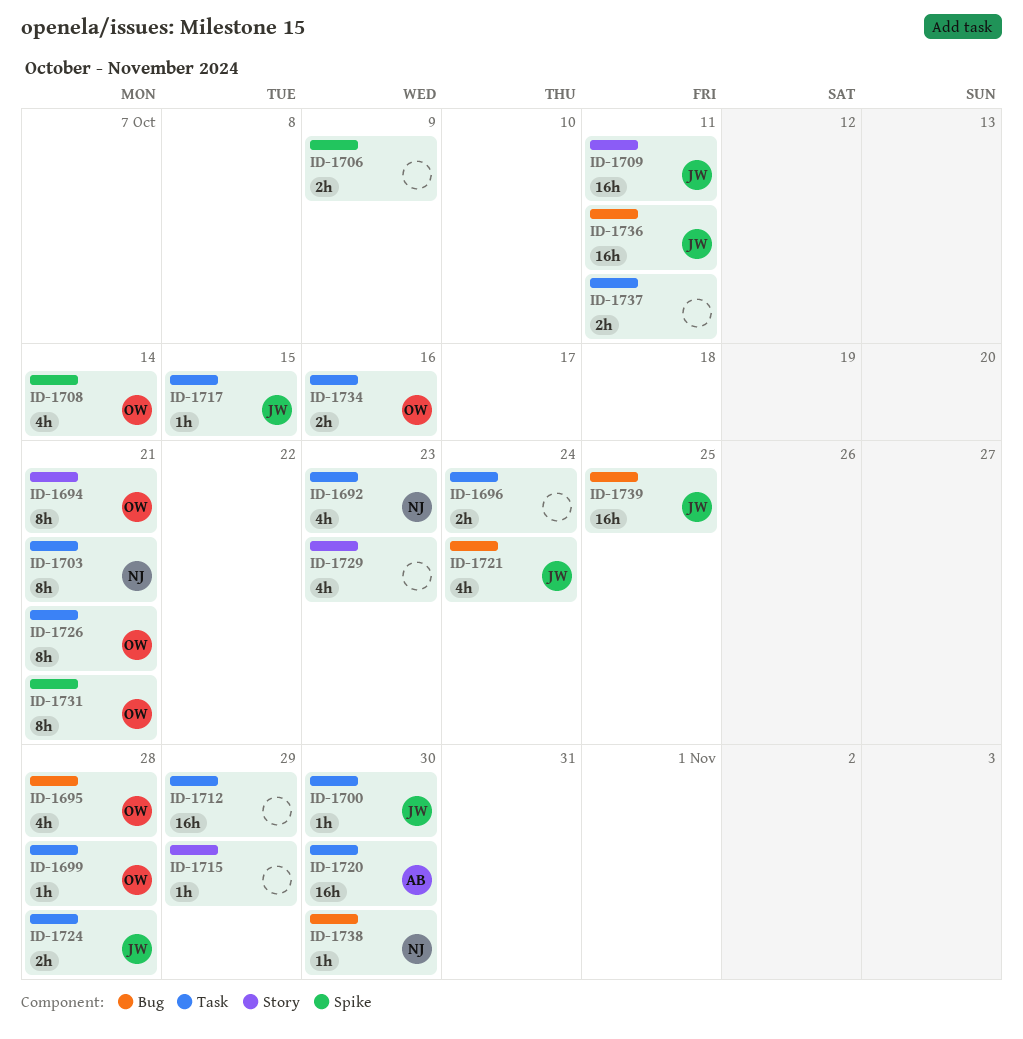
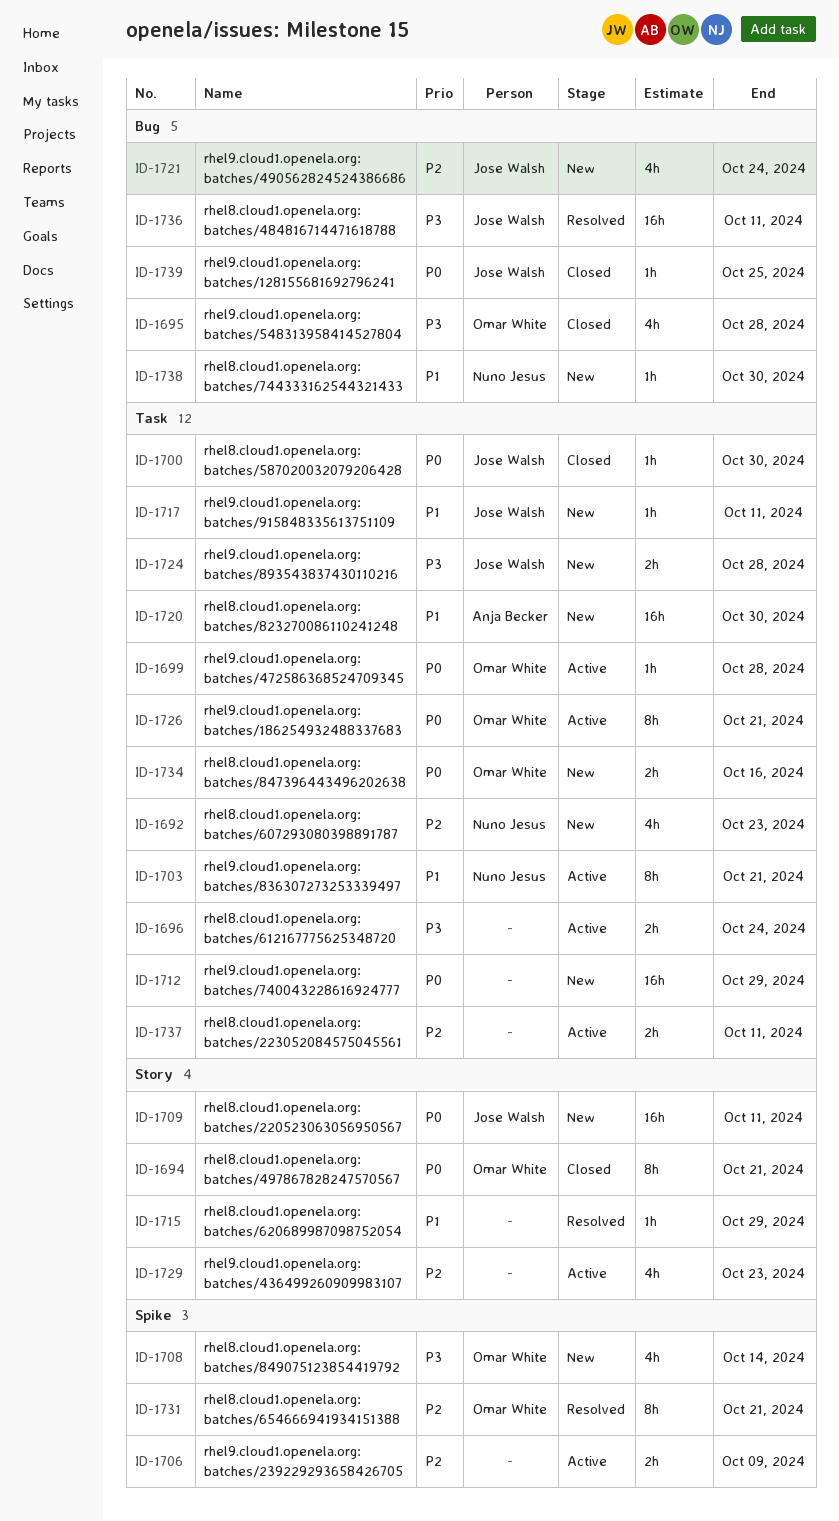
ID-1717, due: Oct 15 -> Oct 11
ID-1739, estimate: 16h -> 1h

